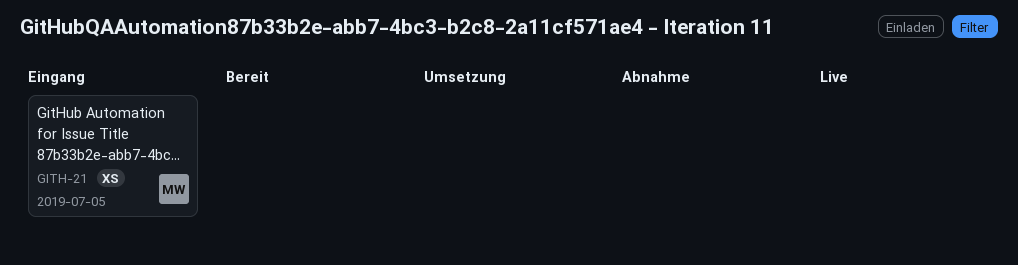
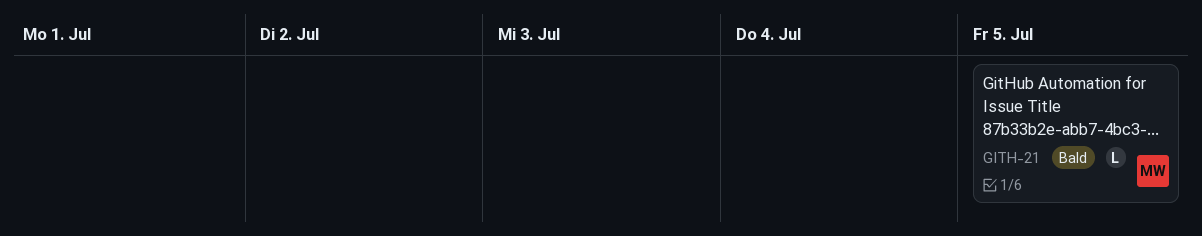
GITH-21, estimate: XS -> L

